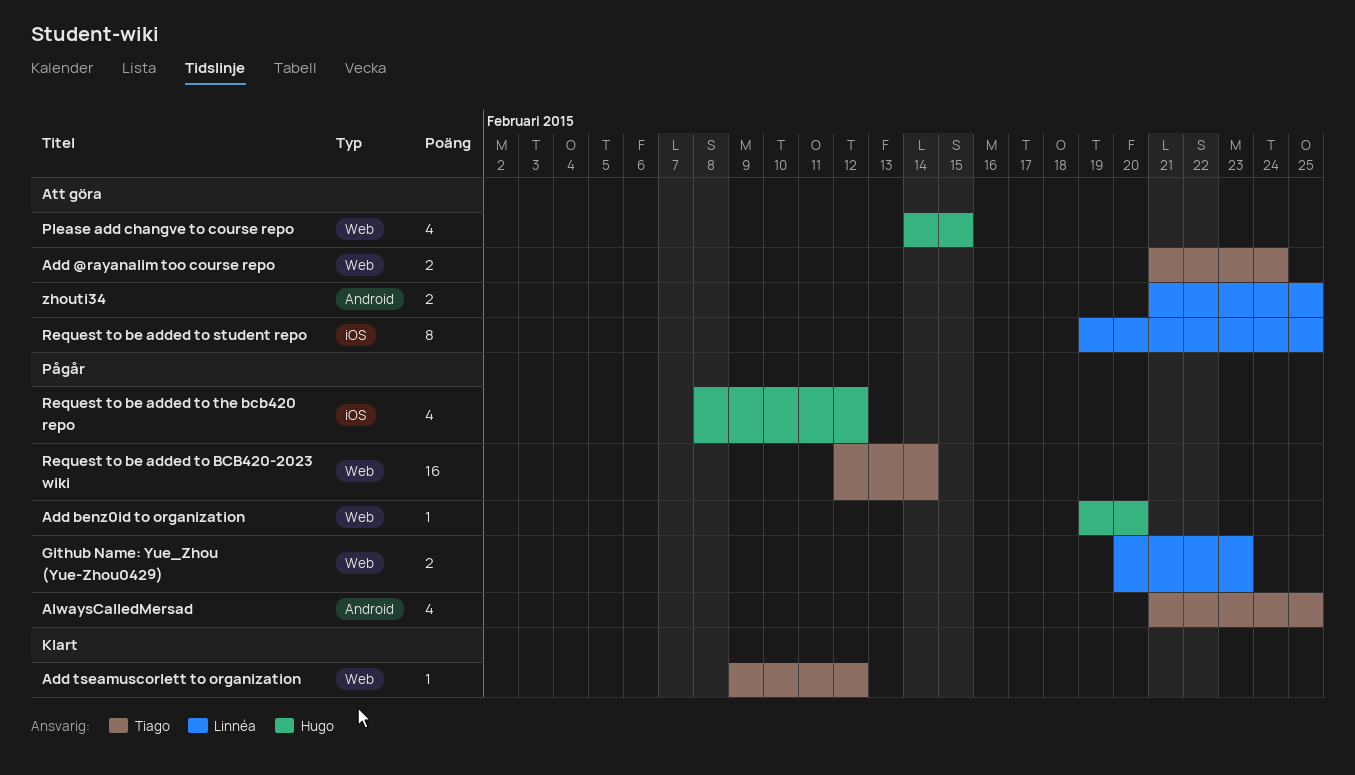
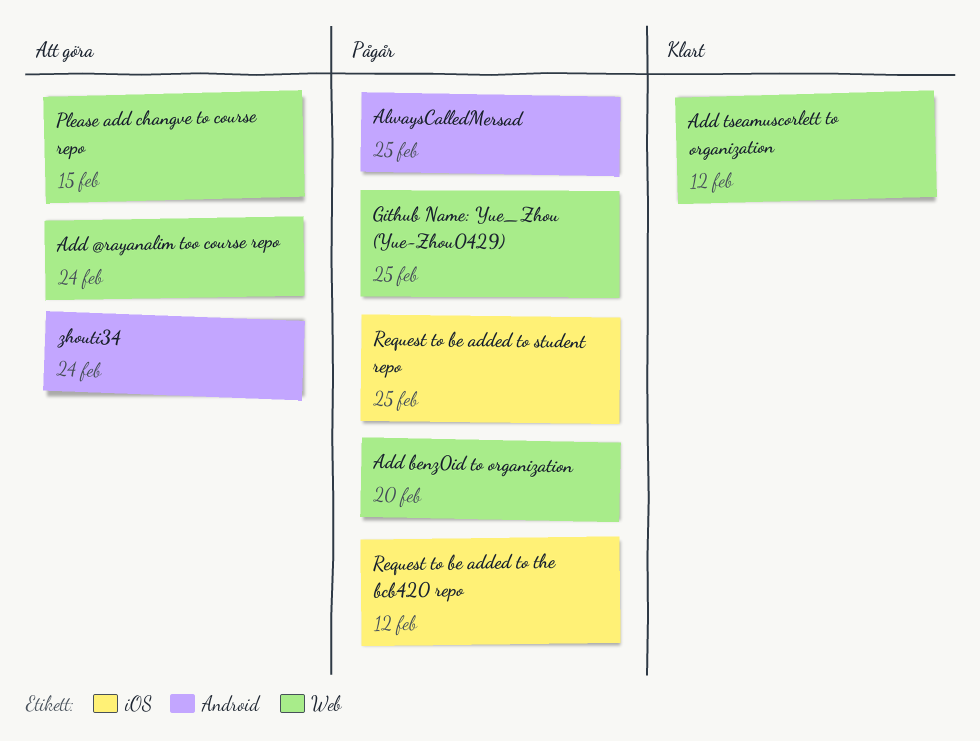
Github Name: Yue_Zhou (Yue-Zhou0429), due: Feb 23 -> Feb 25
Request to be added to BCB420-2023 wiki: present -> none
Request to be added to student repo, status: Att göra -> Pågår
zhouti34, due: Feb 25 -> Feb 24

